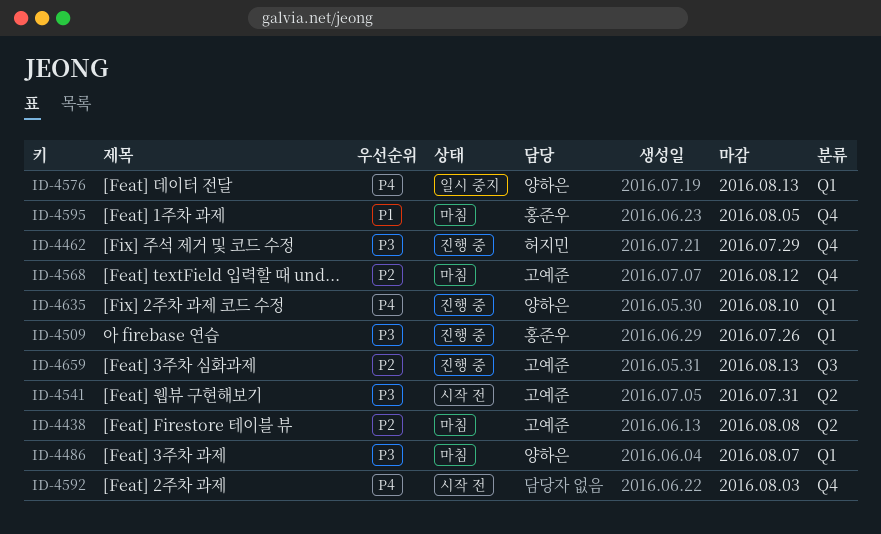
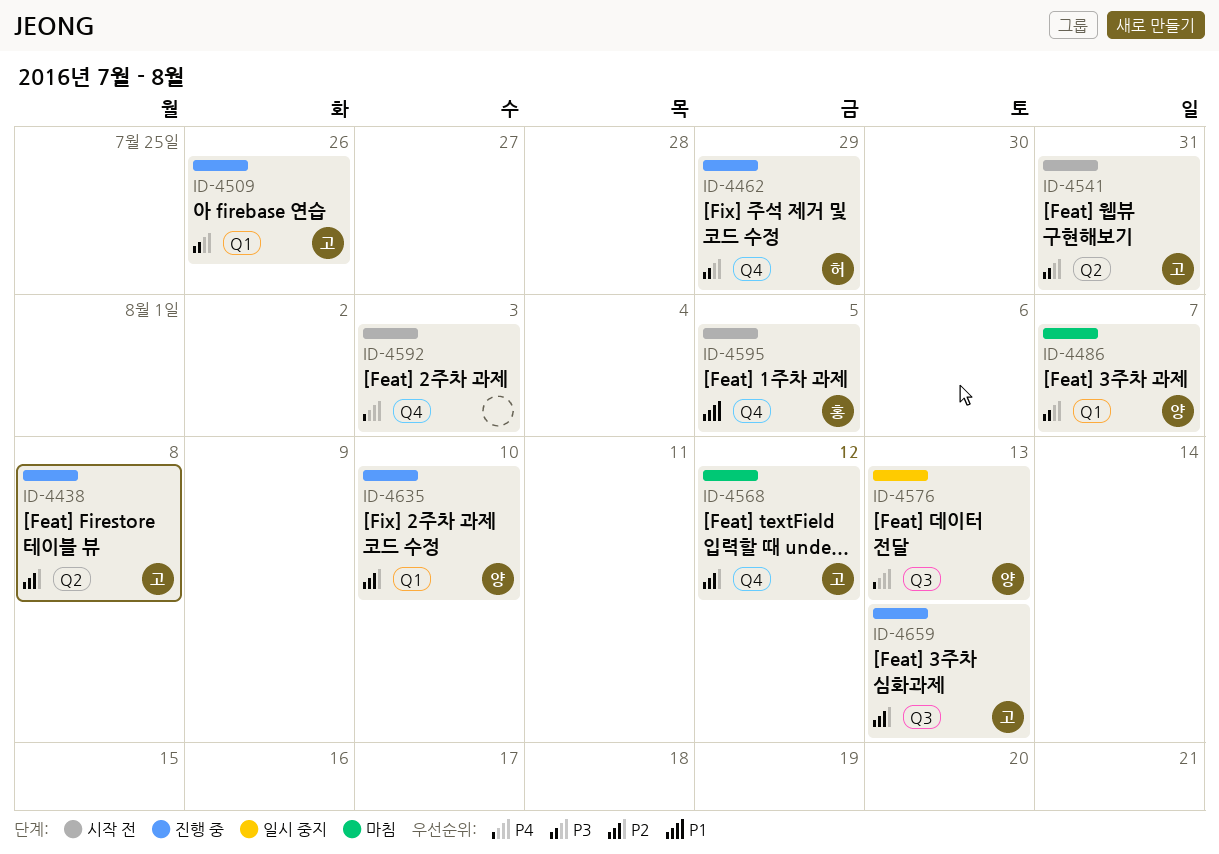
ID-4438, status: 마침 -> 진행 중
ID-4509, owner: 홍준우 -> 고예준
ID-4576, label: Q1 -> Q3
ID-4595, status: 마침 -> 시작 전
ID-4635, priority: P4 -> P2

